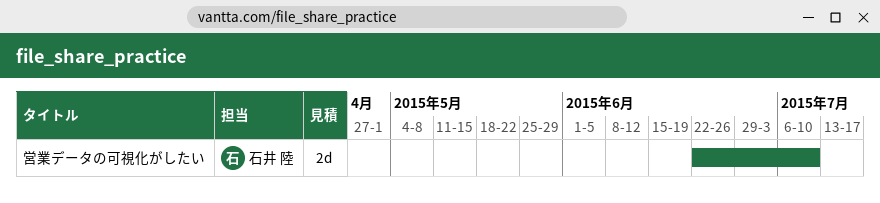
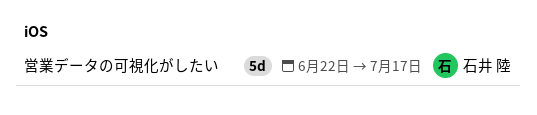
営業データの可視化がしたい, estimate: 2d -> 5d
営業データの可視化がしたい, due: Jul 10 -> Jul 17

